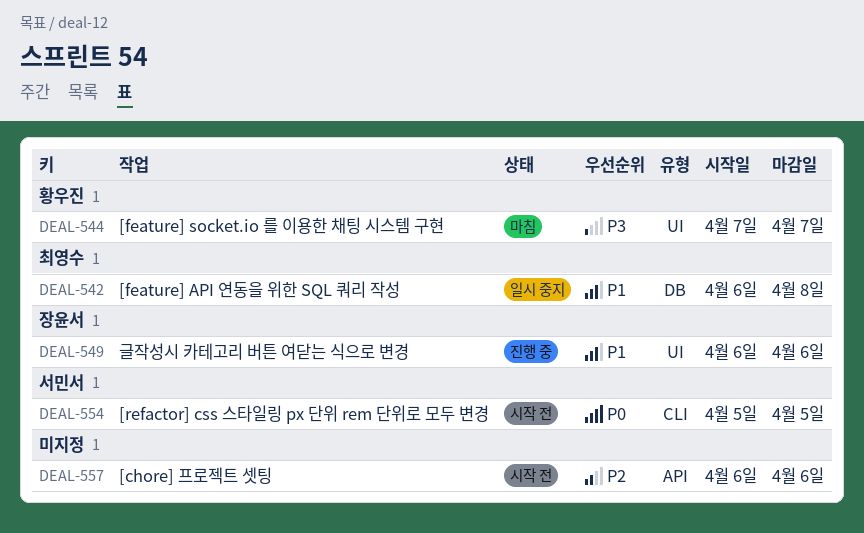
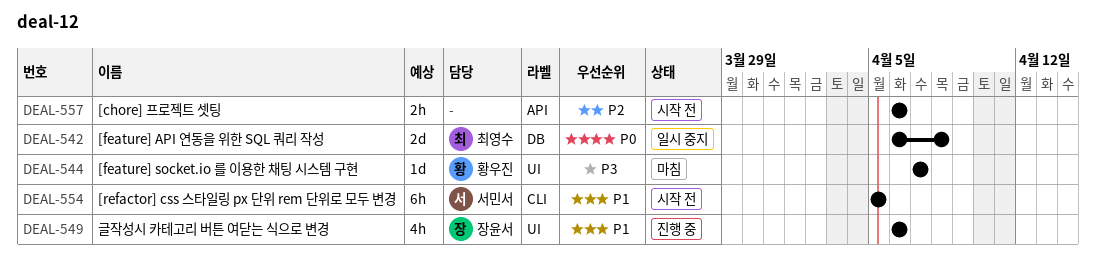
DEAL-542, priority: P1 -> P0
DEAL-554, priority: P0 -> P1

